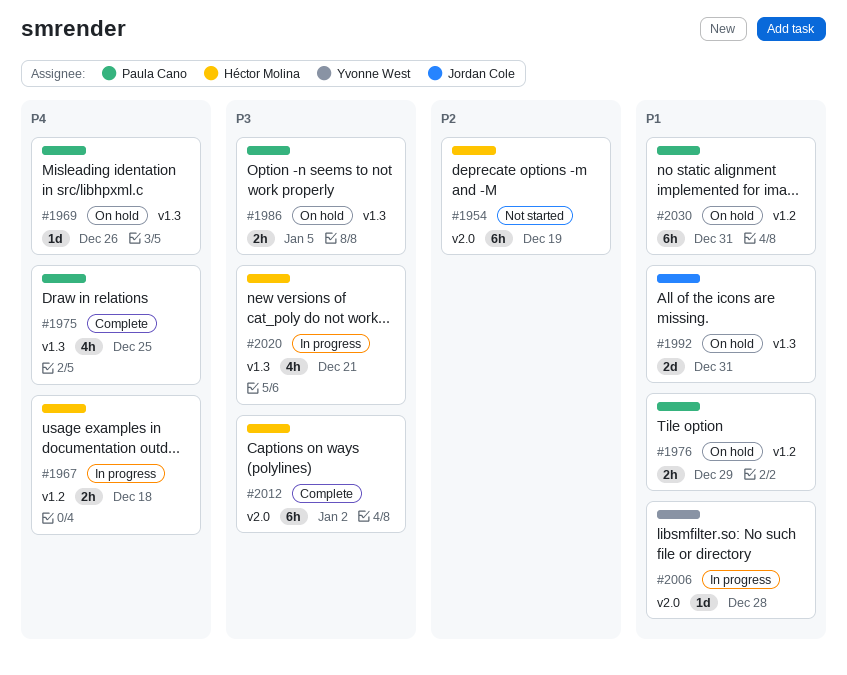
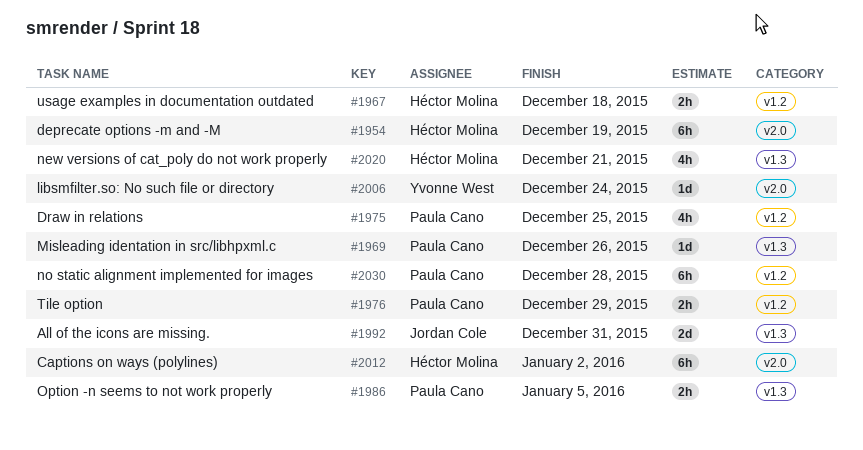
#1975, label: v1.3 -> v1.2
#2006, due: Dec 28 -> Dec 24
#2030, due: Dec 31 -> Dec 28

